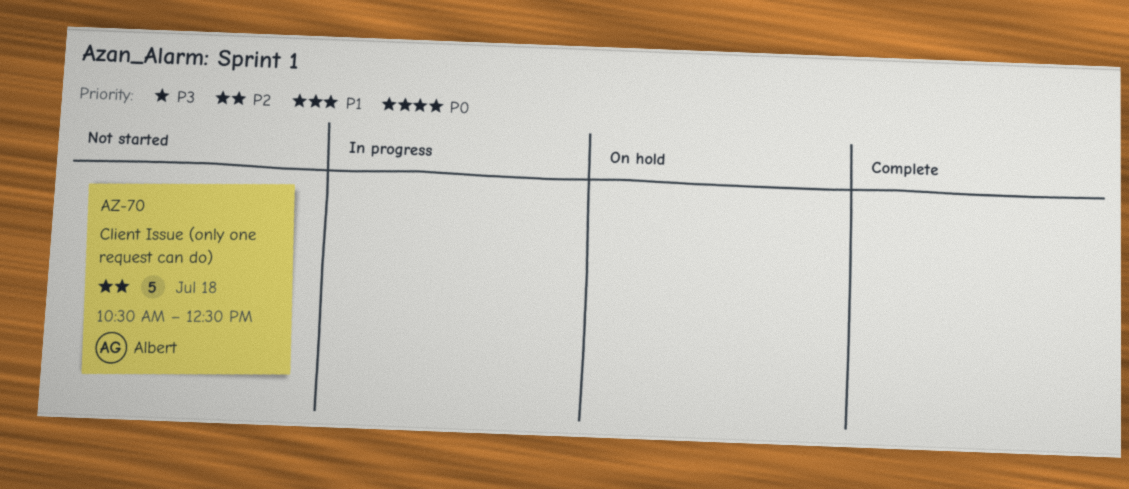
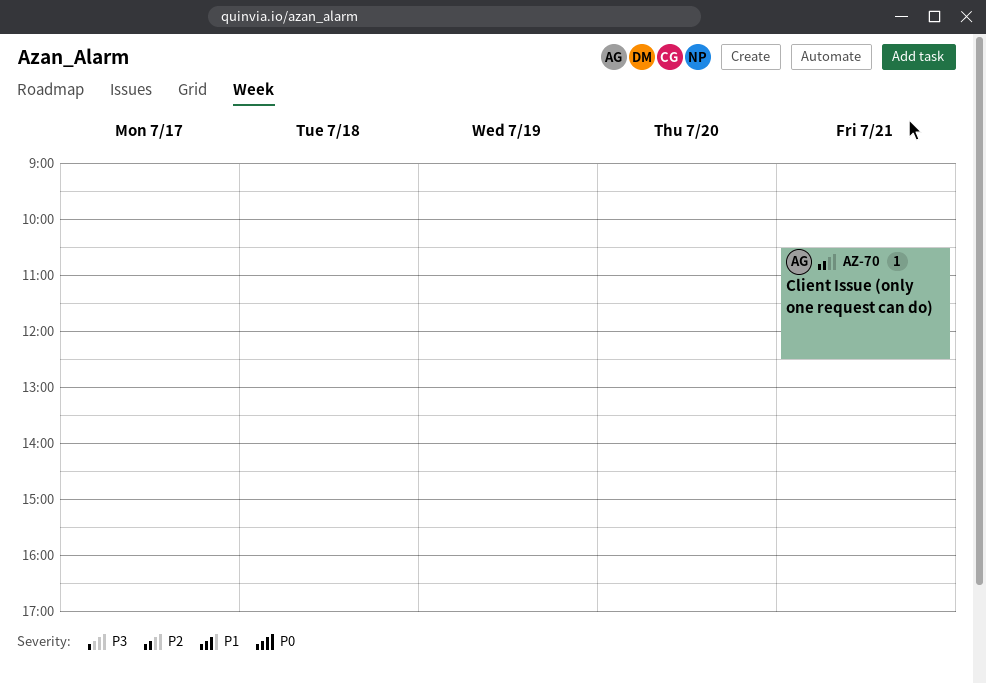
AZ-70, estimate: 5 -> 1
AZ-70, day: Jul 18 -> Jul 21

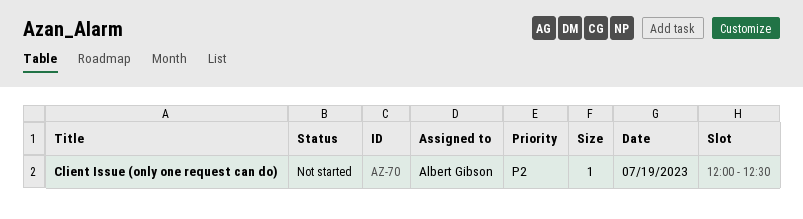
AZ-70, day: Jul 21 -> Jul 19
AZ-70, begins: 10:30 -> 12:00

